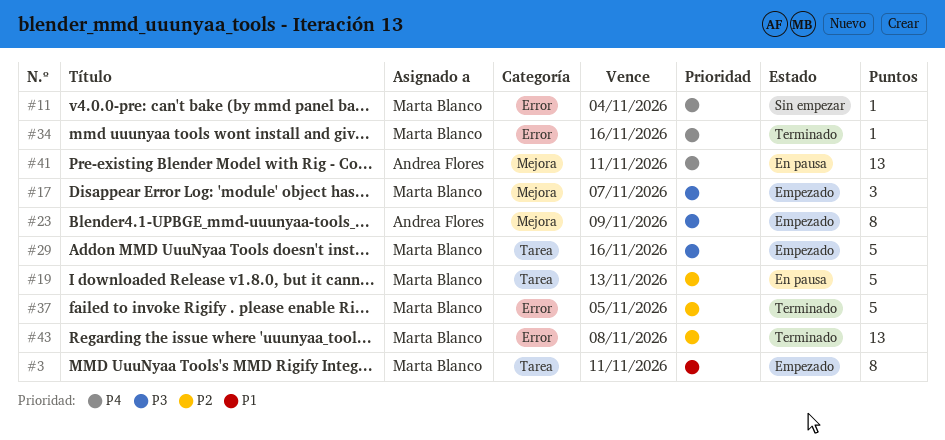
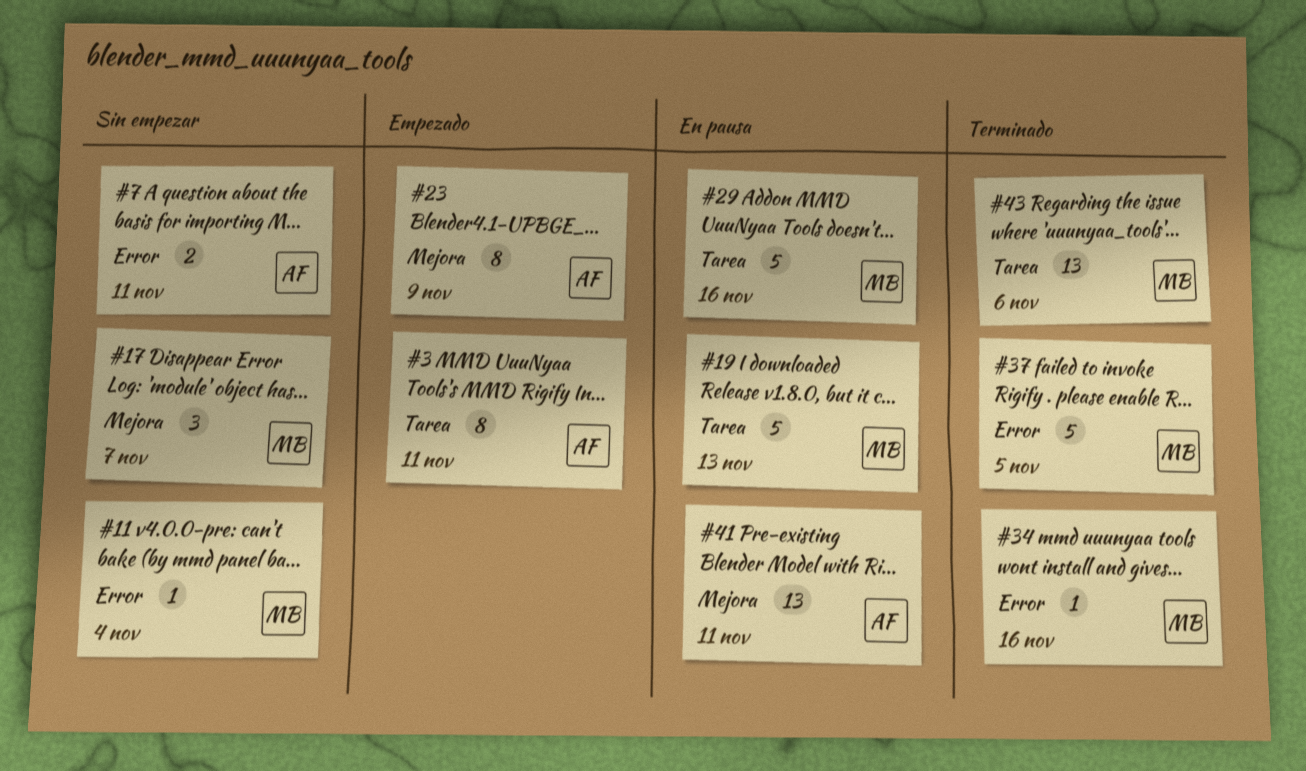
#3, owner: Marta Blanco -> Andrea Flores
#7: none -> present
#17, status: Empezado -> Sin empezar
#29, status: Empezado -> En pausa
#43, label: Error -> Tarea
#43, due: Nov 8 -> Nov 6

